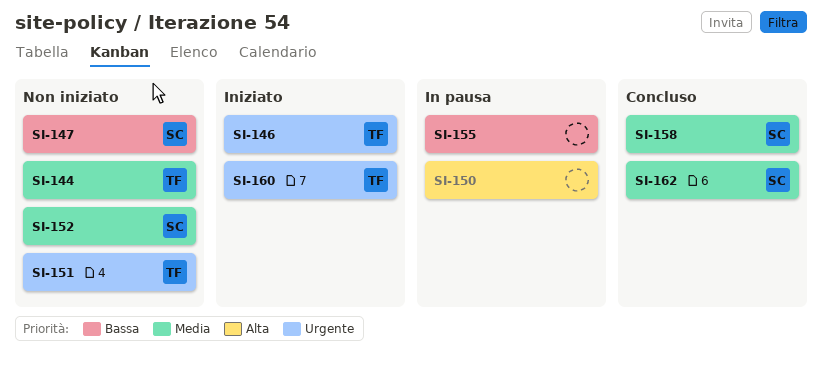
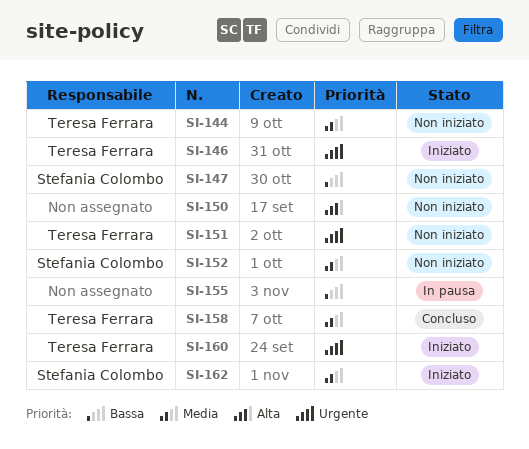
SI-150, status: In pausa -> Non iniziato
SI-158, owner: Stefania Colombo -> Teresa Ferrara
SI-162, status: Concluso -> Iniziato

